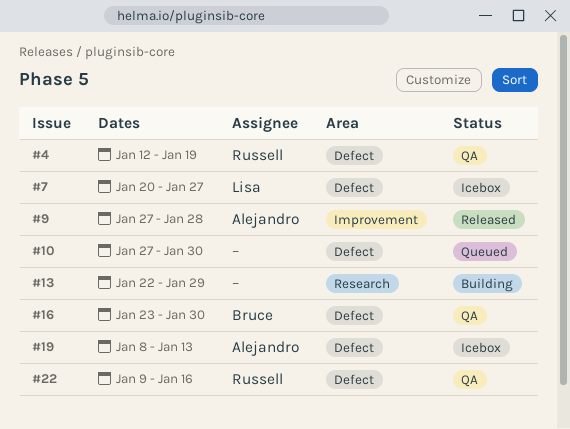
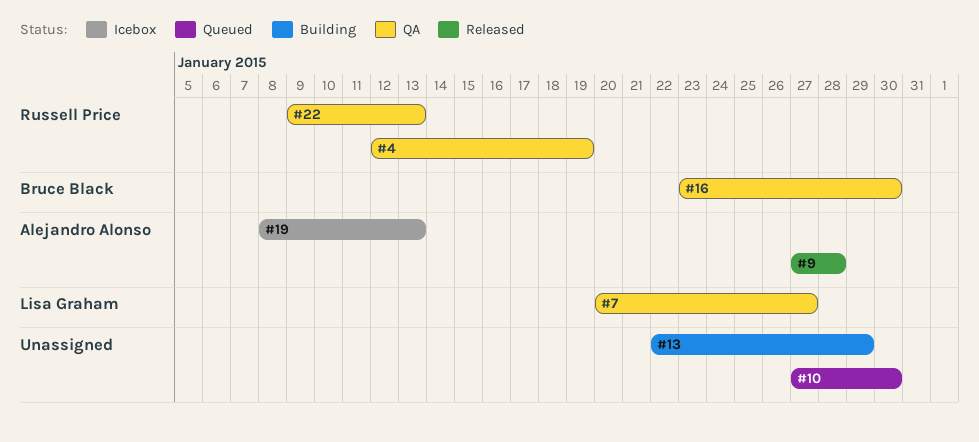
#7, status: Icebox -> QA
#22, due: Jan 16 -> Jan 13

